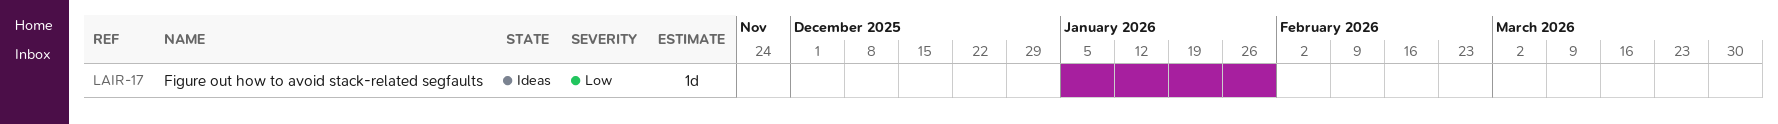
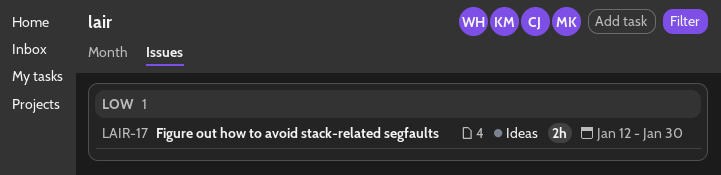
LAIR-17, estimate: 1d -> 2h
LAIR-17, start: Jan 5 -> Jan 12

